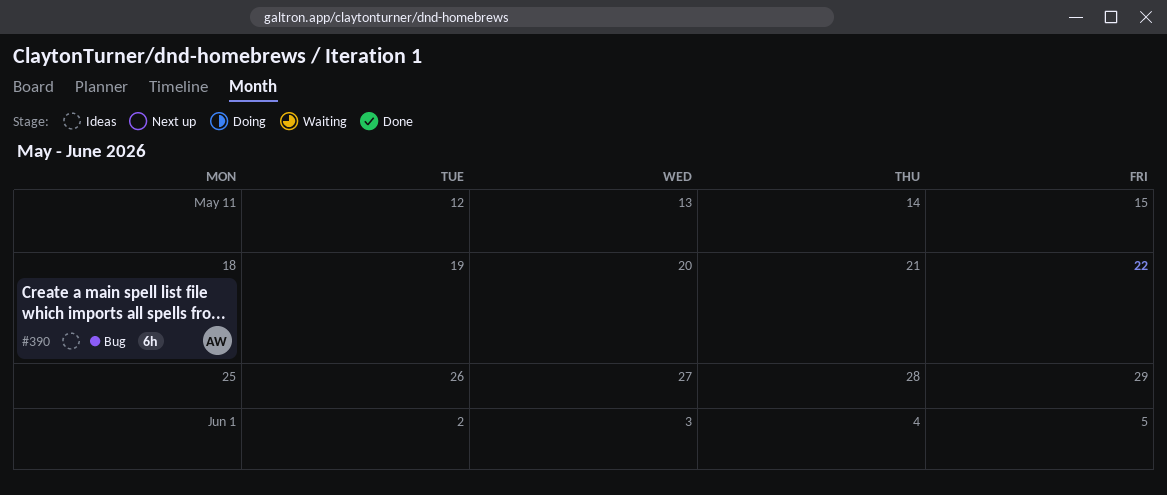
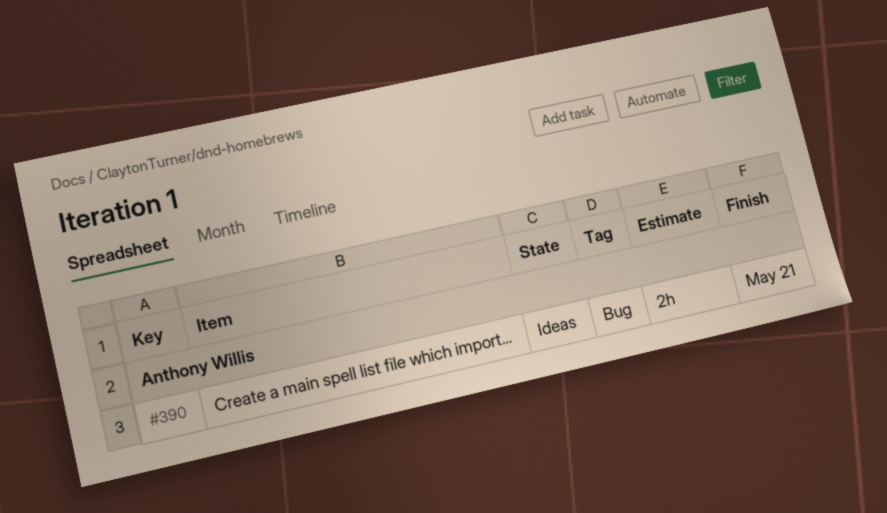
#390, estimate: 6h -> 2h
#390, due: May 18 -> May 21

